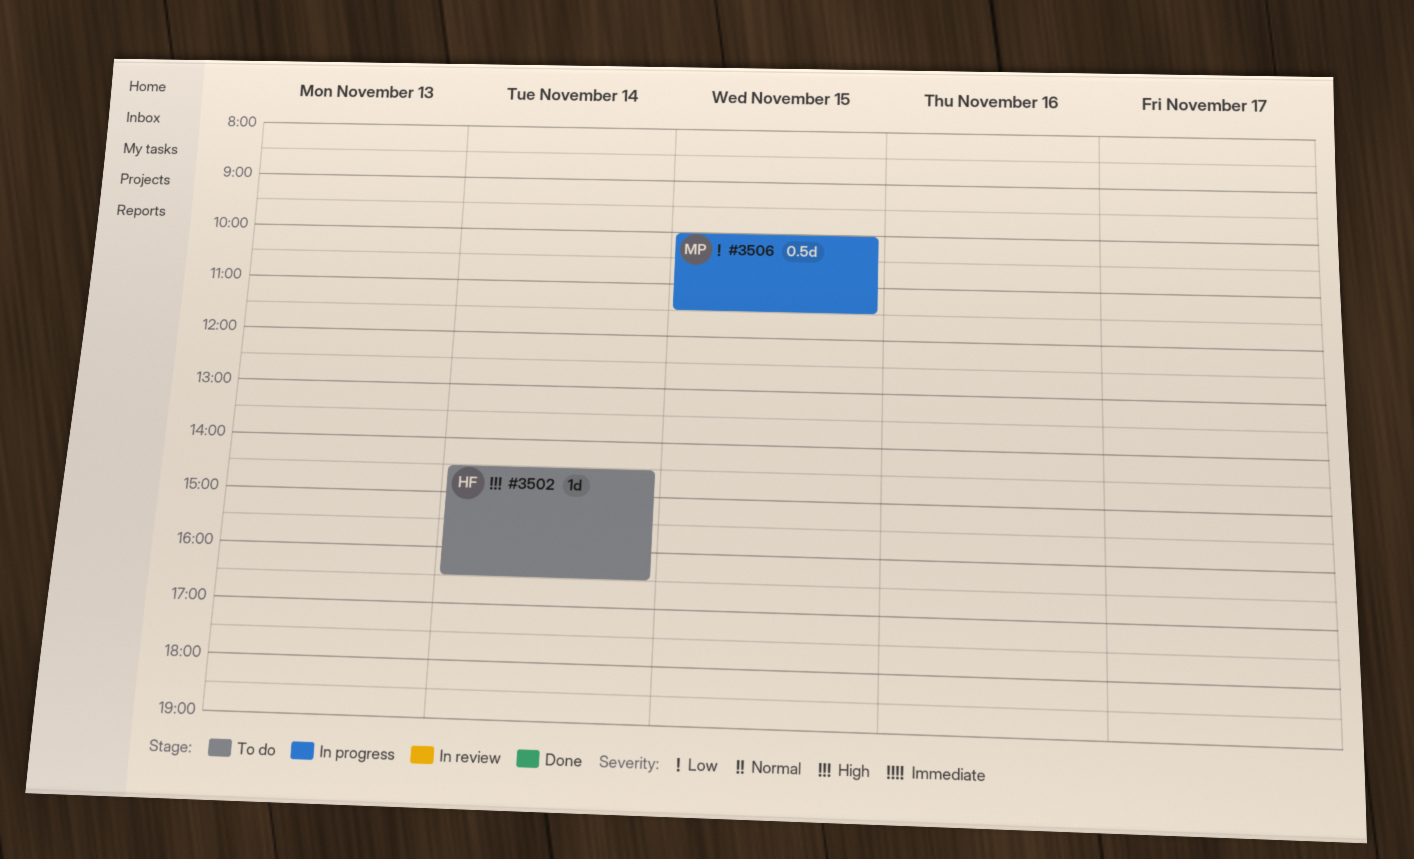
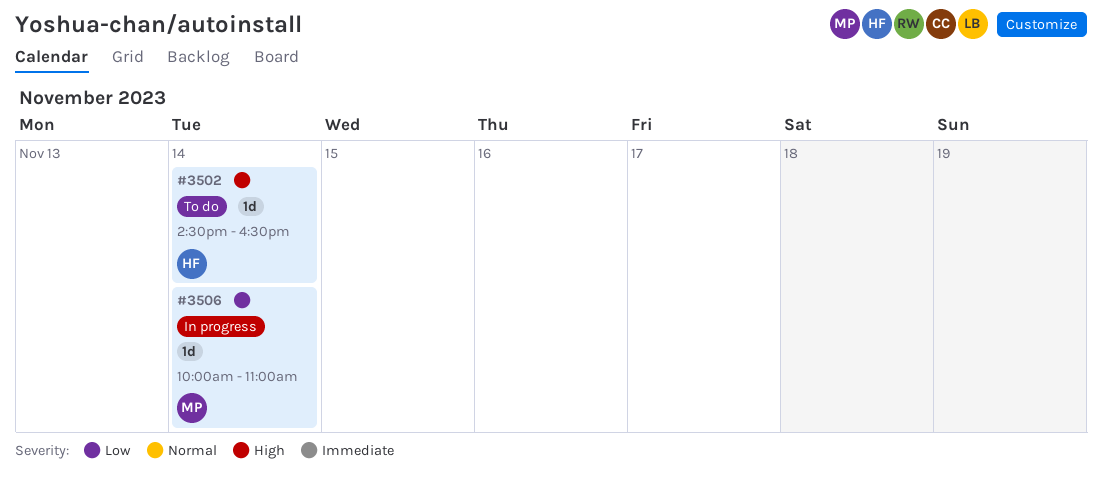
#3506, estimate: 0.5d -> 1d
#3506, day: Nov 15 -> Nov 14
#3506, ends: 11:30 -> 11:00

